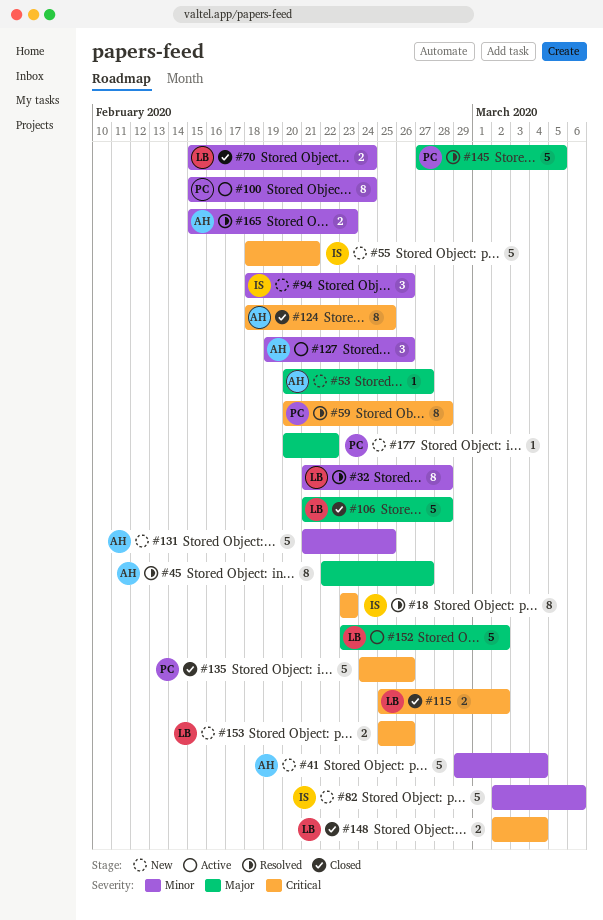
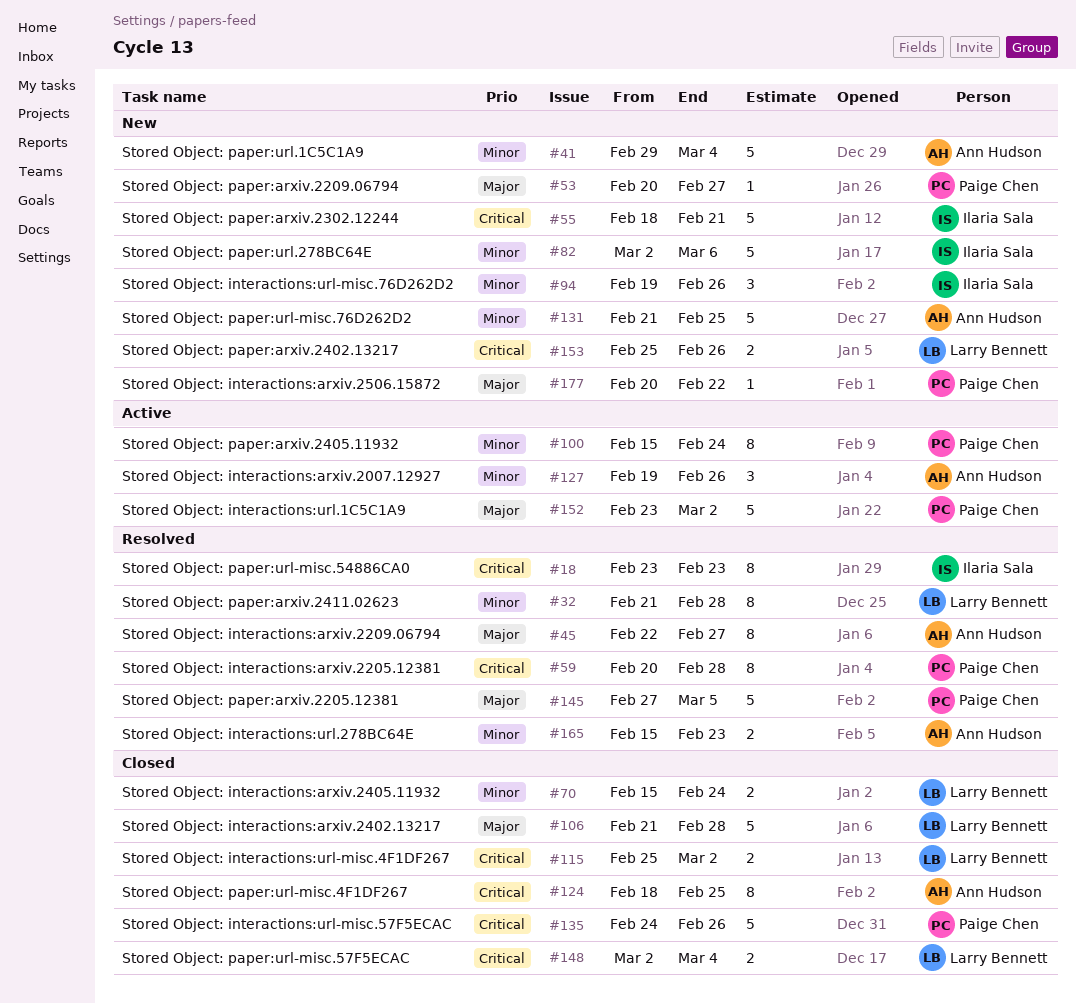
#53, owner: Ann Hudson -> Paige Chen
#94, start: Feb 18 -> Feb 19
#152, owner: Larry Bennett -> Paige Chen

